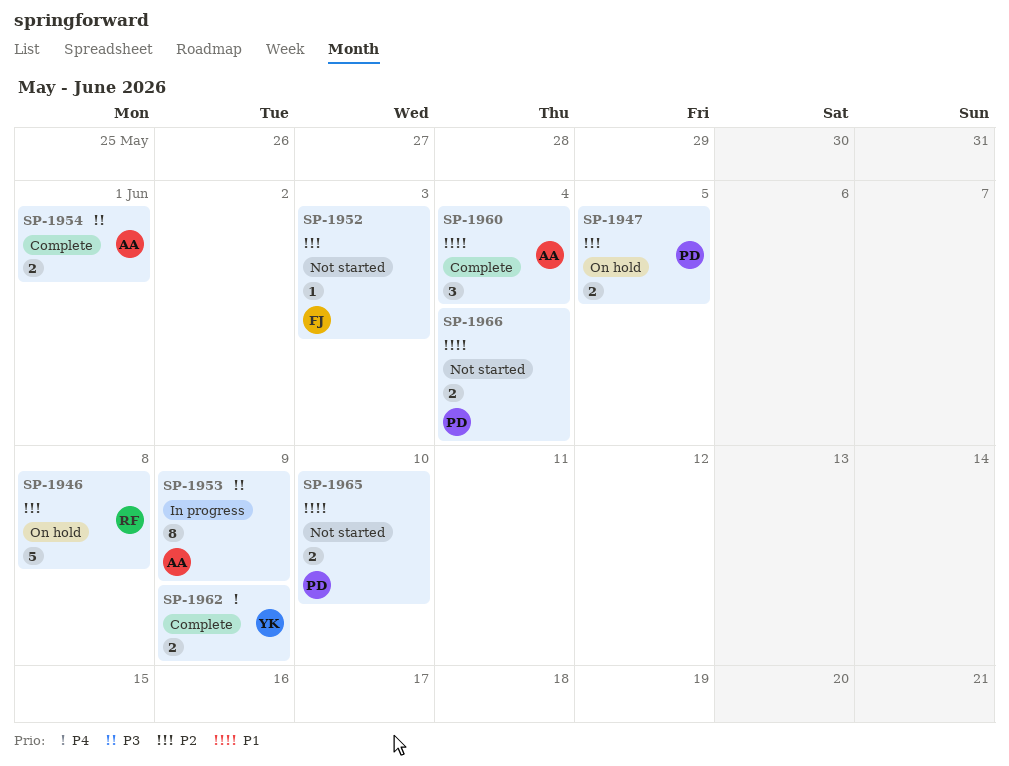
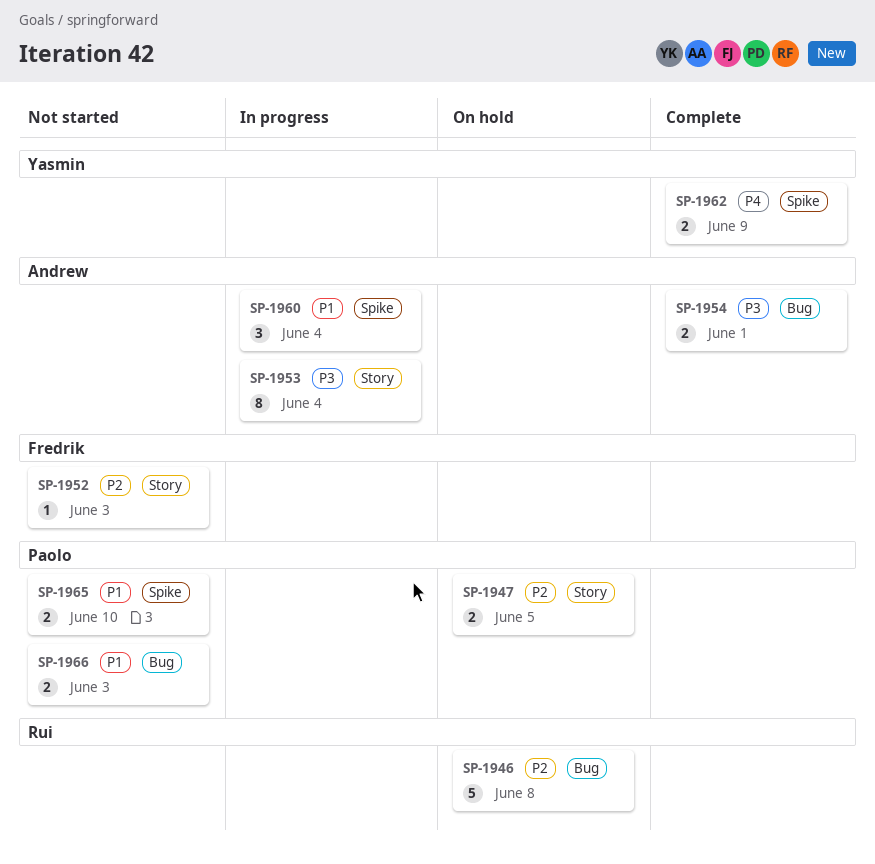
SP-1953, due: Jun 9 -> Jun 4
SP-1960, status: Complete -> In progress
SP-1966, due: Jun 4 -> Jun 3

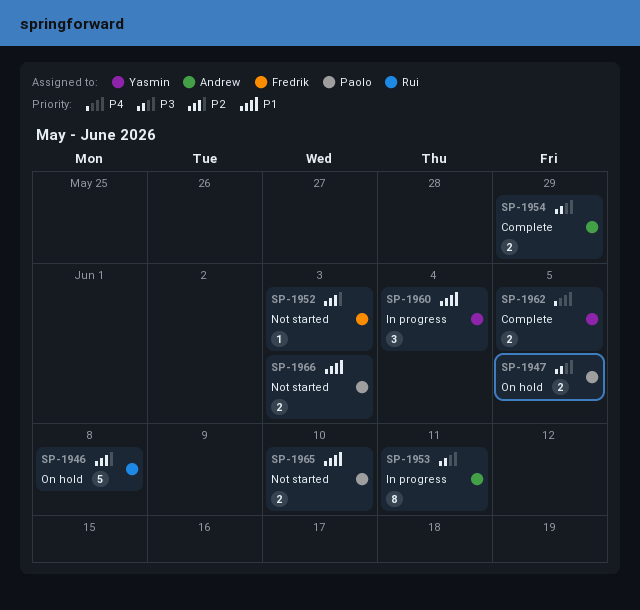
SP-1947, priority: P2 -> P3
SP-1953, due: Jun 4 -> Jun 11
SP-1954, due: Jun 1 -> May 29
SP-1960, owner: Andrew -> Yasmin
SP-1962, due: Jun 9 -> Jun 5

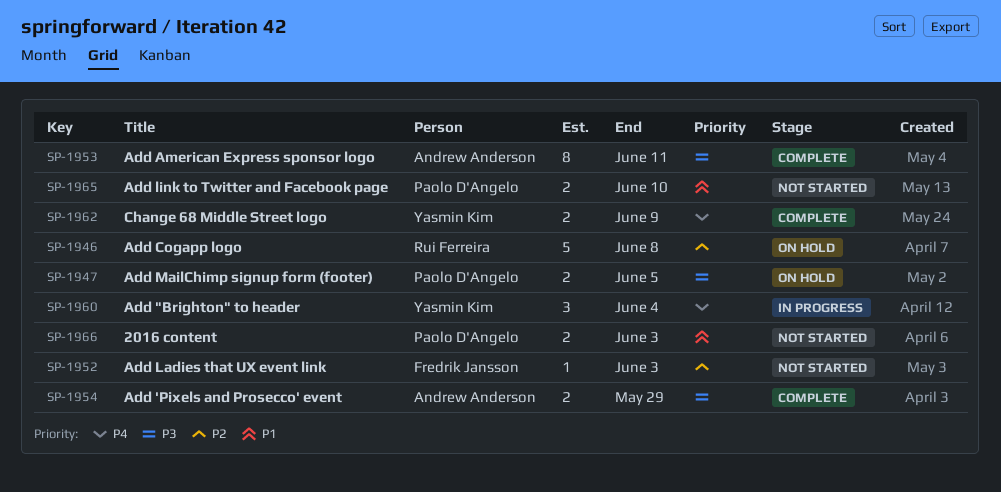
SP-1953, status: In progress -> Complete
SP-1960, priority: P1 -> P4
SP-1962, due: Jun 5 -> Jun 9

